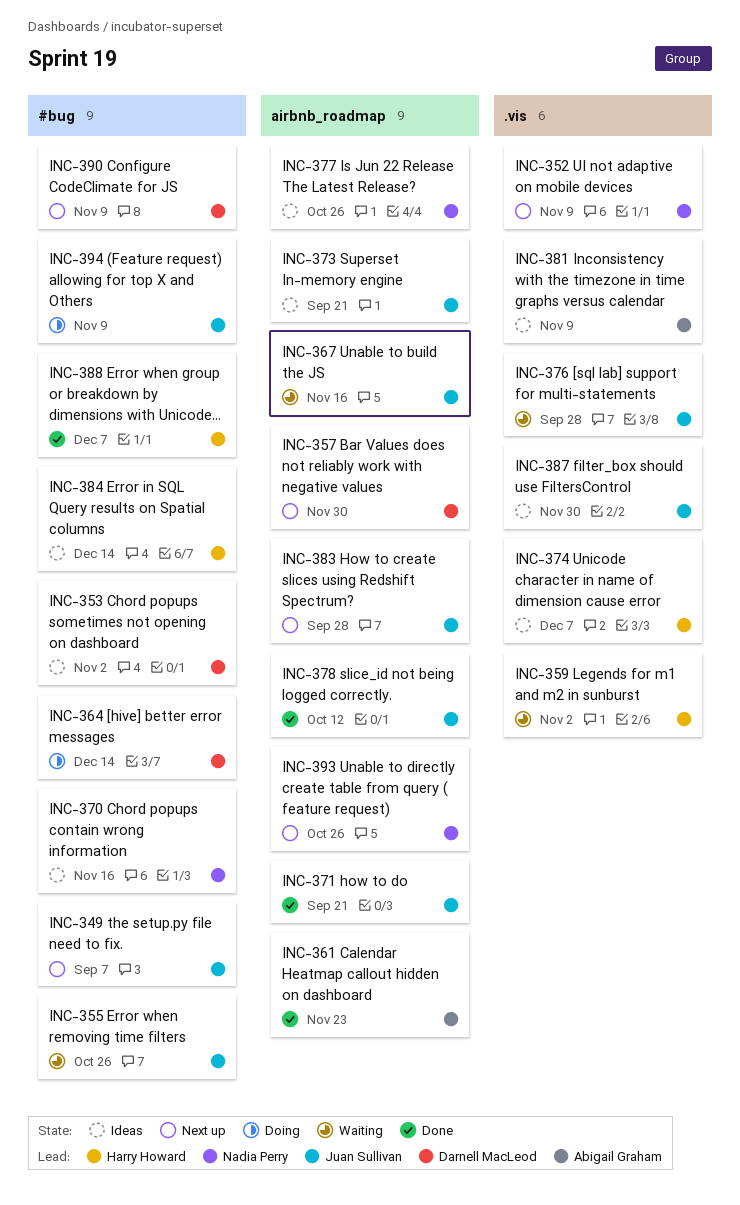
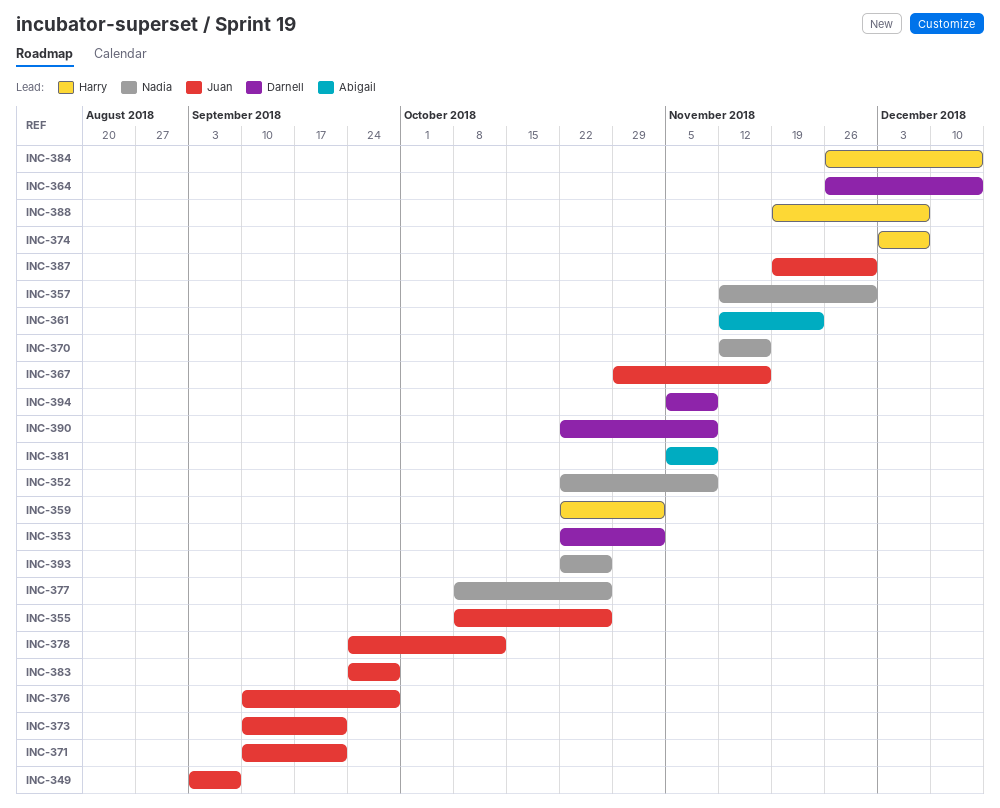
INC-357, owner: Darnell MacLeod -> Nadia Perry
INC-394, owner: Juan Sullivan -> Darnell MacLeod

